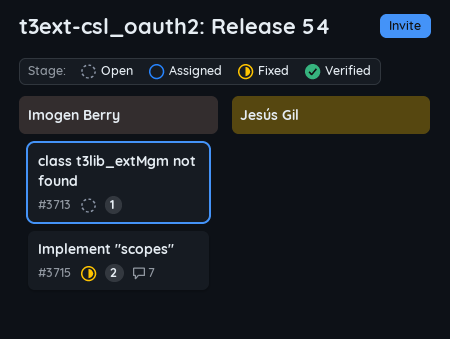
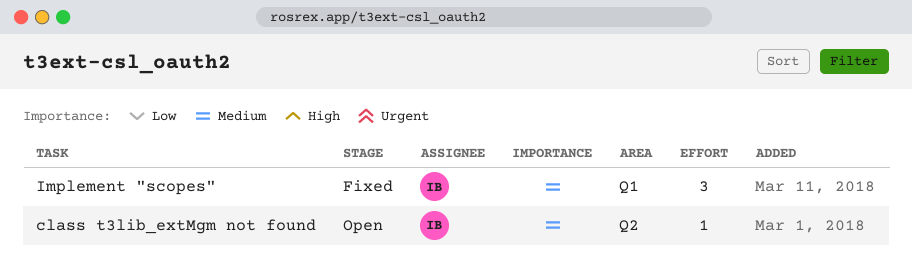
Implement "scopes", estimate: 2 -> 3

